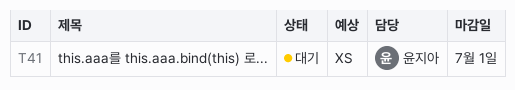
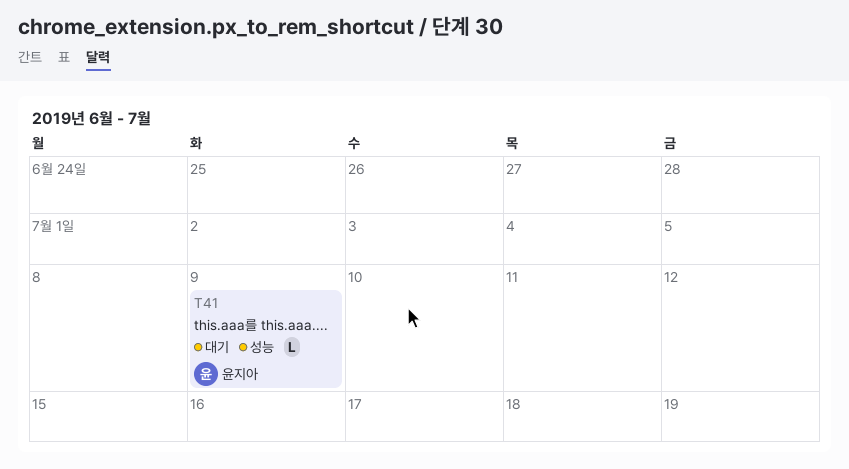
T41, estimate: XS -> L
T41, due: Jul 1 -> Jul 9

